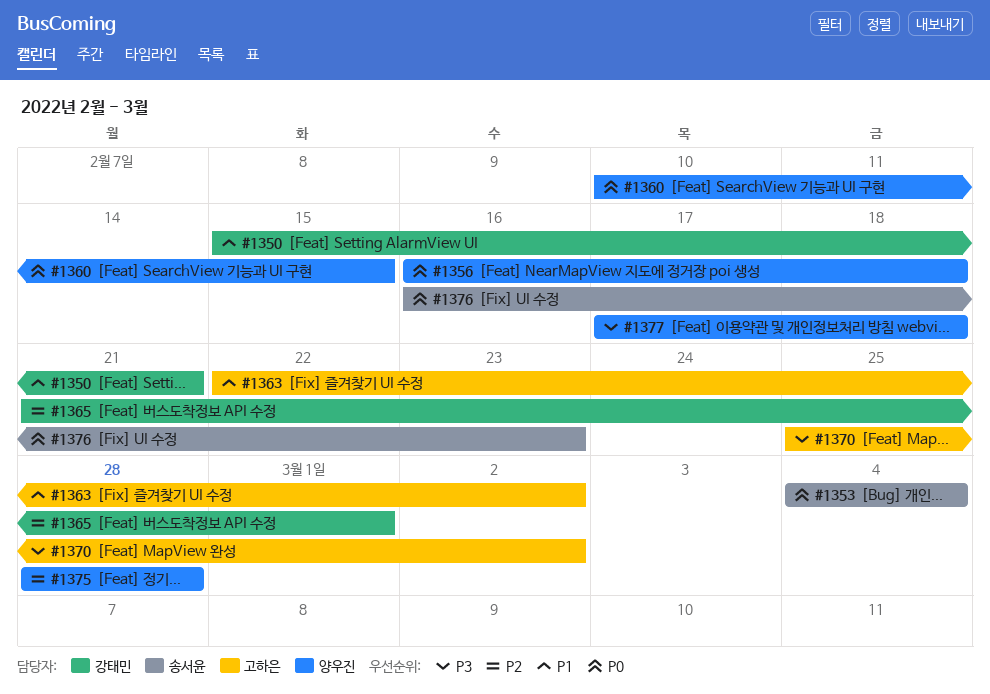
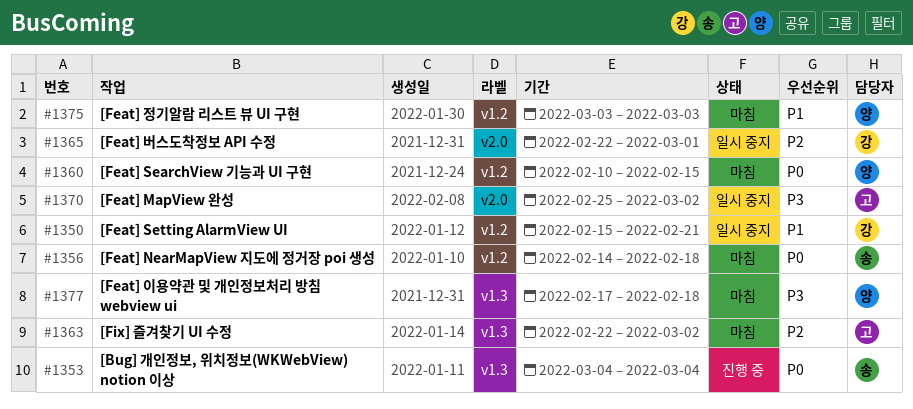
#1356, owner: 양우진 -> 송서윤
#1356, start: Feb 16 -> Feb 14
#1363, priority: P1 -> P2
#1365, start: Feb 21 -> Feb 22
#1375, priority: P2 -> P1
#1375, start: Feb 28 -> Mar 3
#1375, due: Feb 28 -> Mar 3
#1376: present -> none

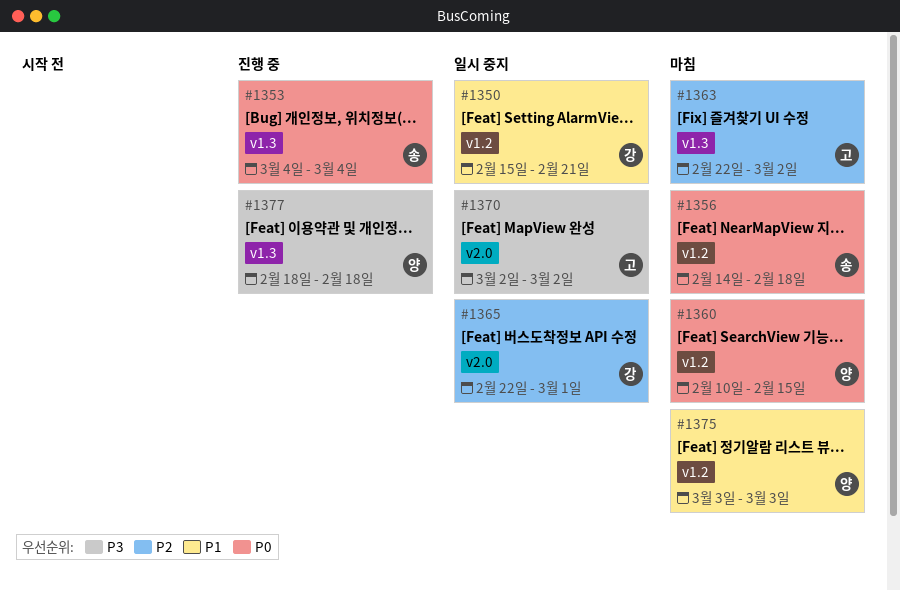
#1370, start: Feb 25 -> Mar 2
#1377, status: 마침 -> 진행 중
#1377, start: Feb 17 -> Feb 18

